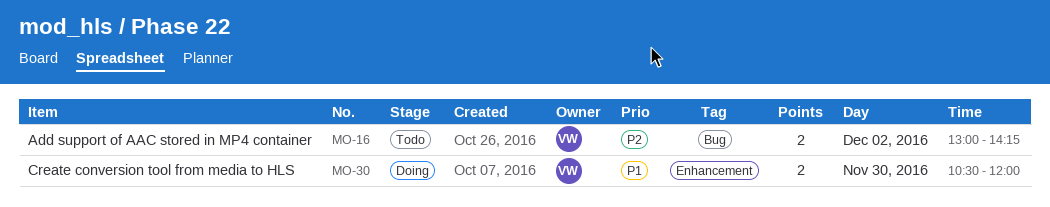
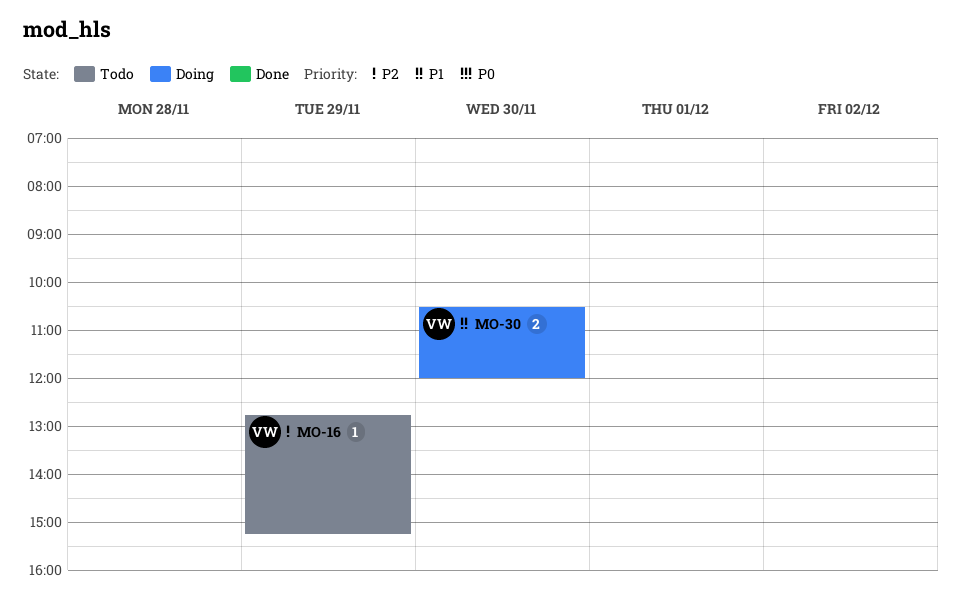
MO-16, estimate: 2 -> 1
MO-16, day: Dec 2 -> Nov 29
MO-16, begins: 13:00 -> 12:45
MO-16, ends: 14:15 -> 15:15

